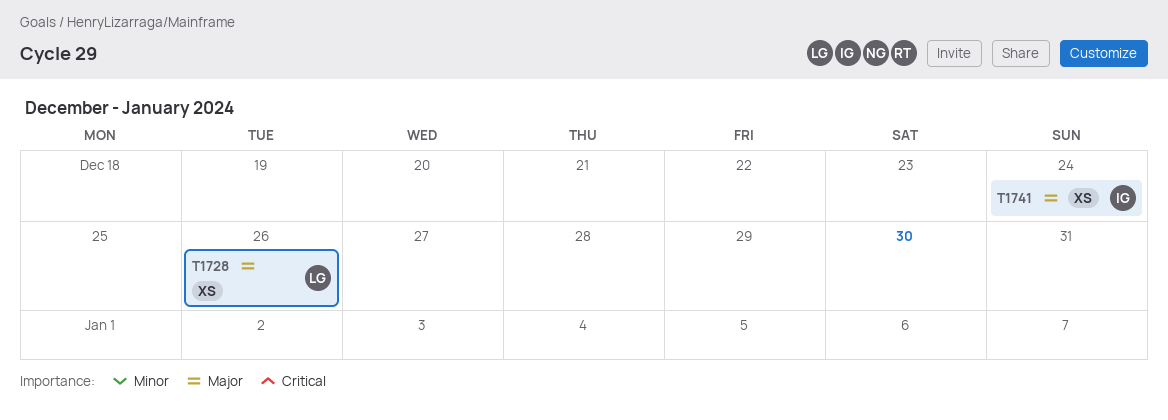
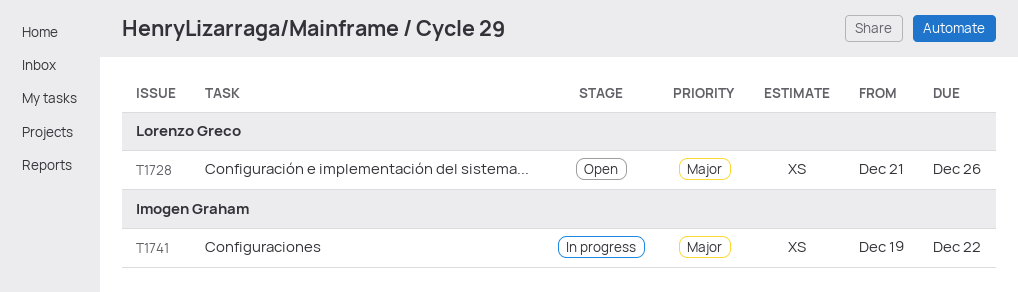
T1741, due: Dec 24 -> Dec 22

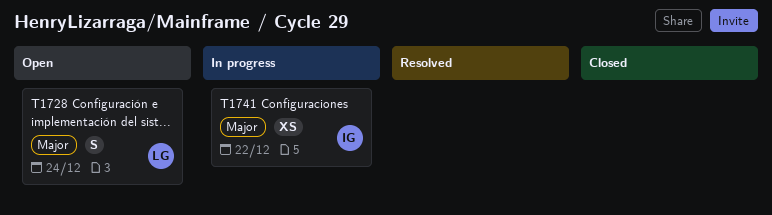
T1728, estimate: XS -> S
T1728, due: Dec 26 -> Dec 24

